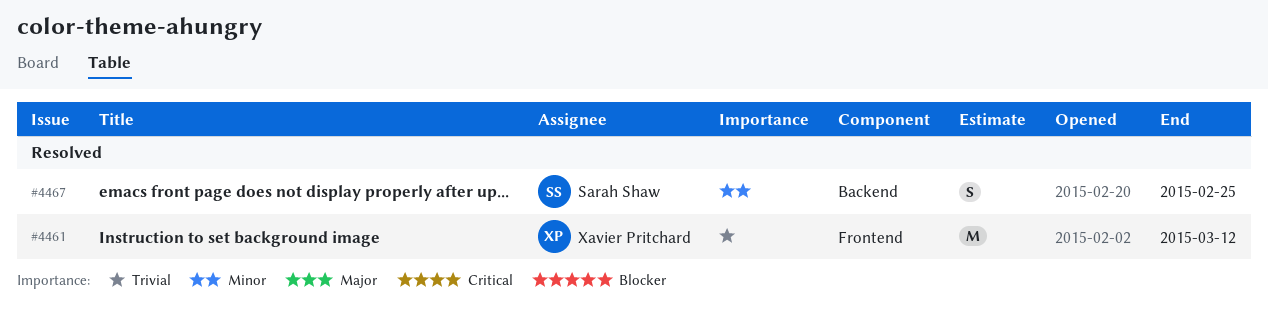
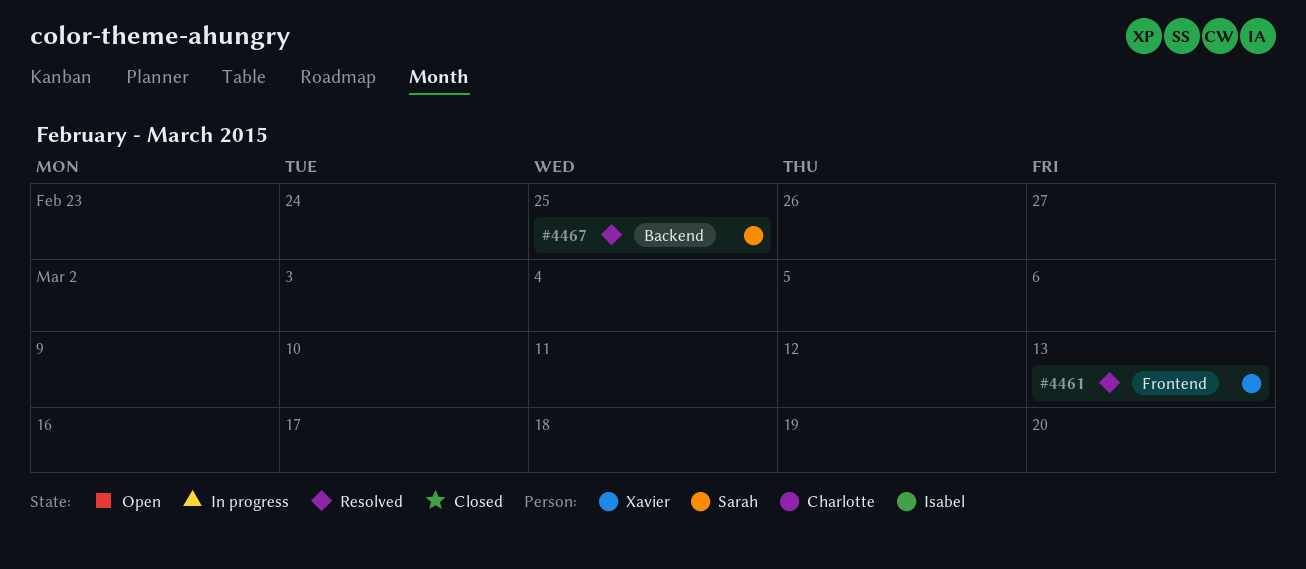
#4461, due: Mar 12 -> Mar 13

